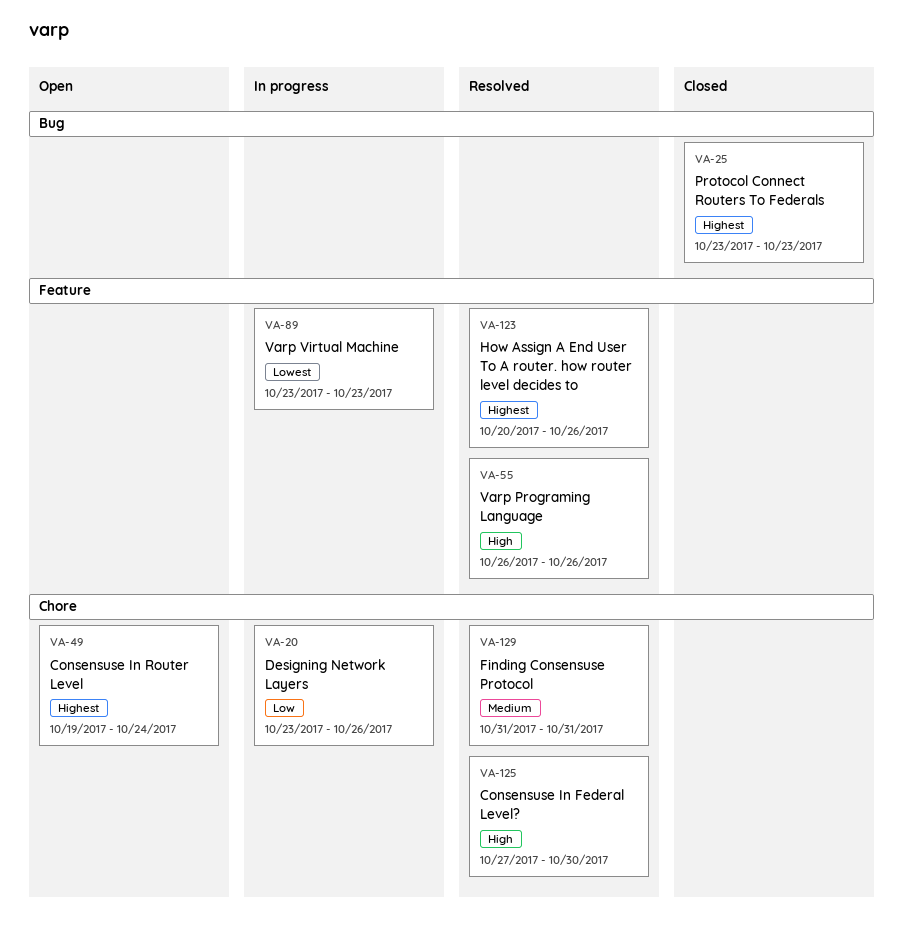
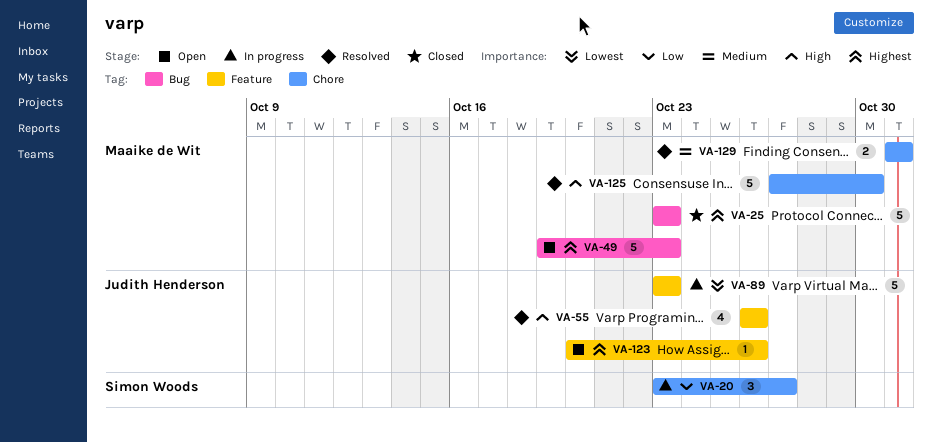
VA-20, due: Oct 26 -> Oct 27
VA-49, label: Chore -> Bug
VA-49, due: Oct 24 -> Oct 23
VA-123, status: Resolved -> Open

